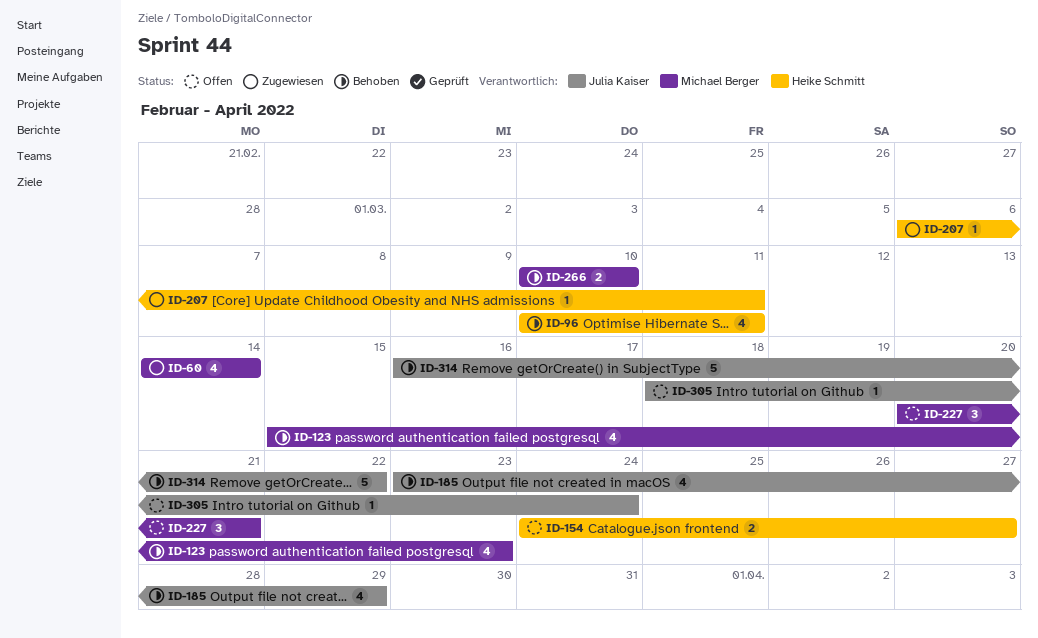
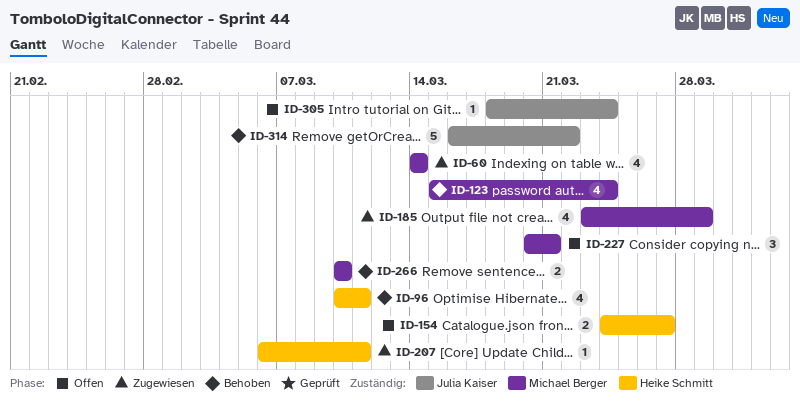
ID-123, due: Mar 23 -> Mar 24
ID-185, status: Behoben -> Zugewiesen
ID-185, owner: Julia Kaiser -> Michael Berger

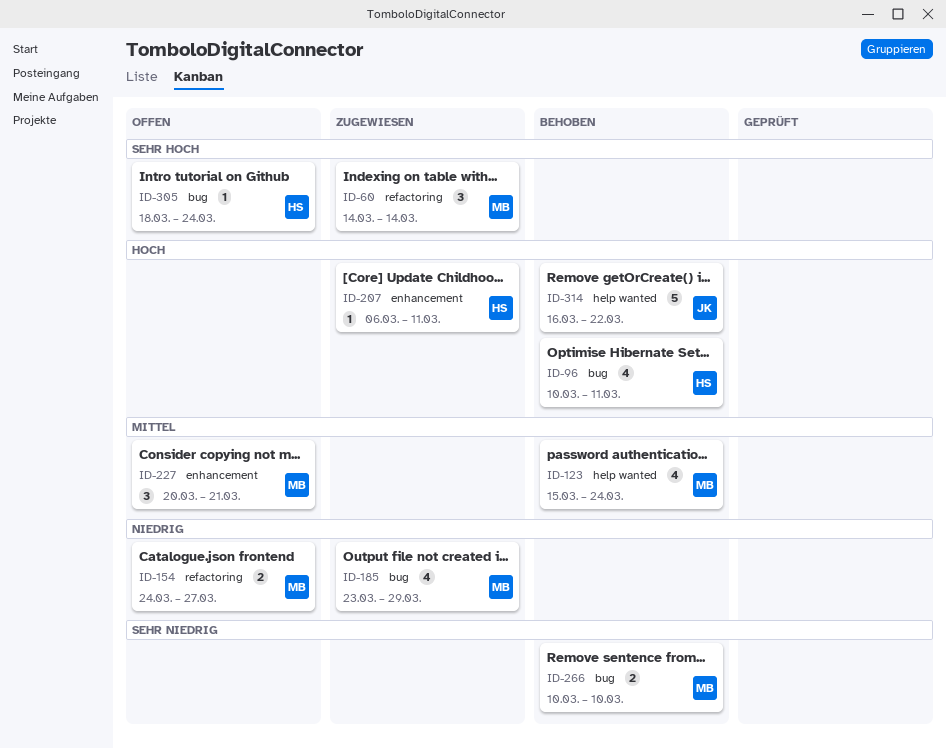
ID-60, estimate: 4 -> 3
ID-154, owner: Heike Schmitt -> Michael Berger
ID-305, owner: Julia Kaiser -> Heike Schmitt

